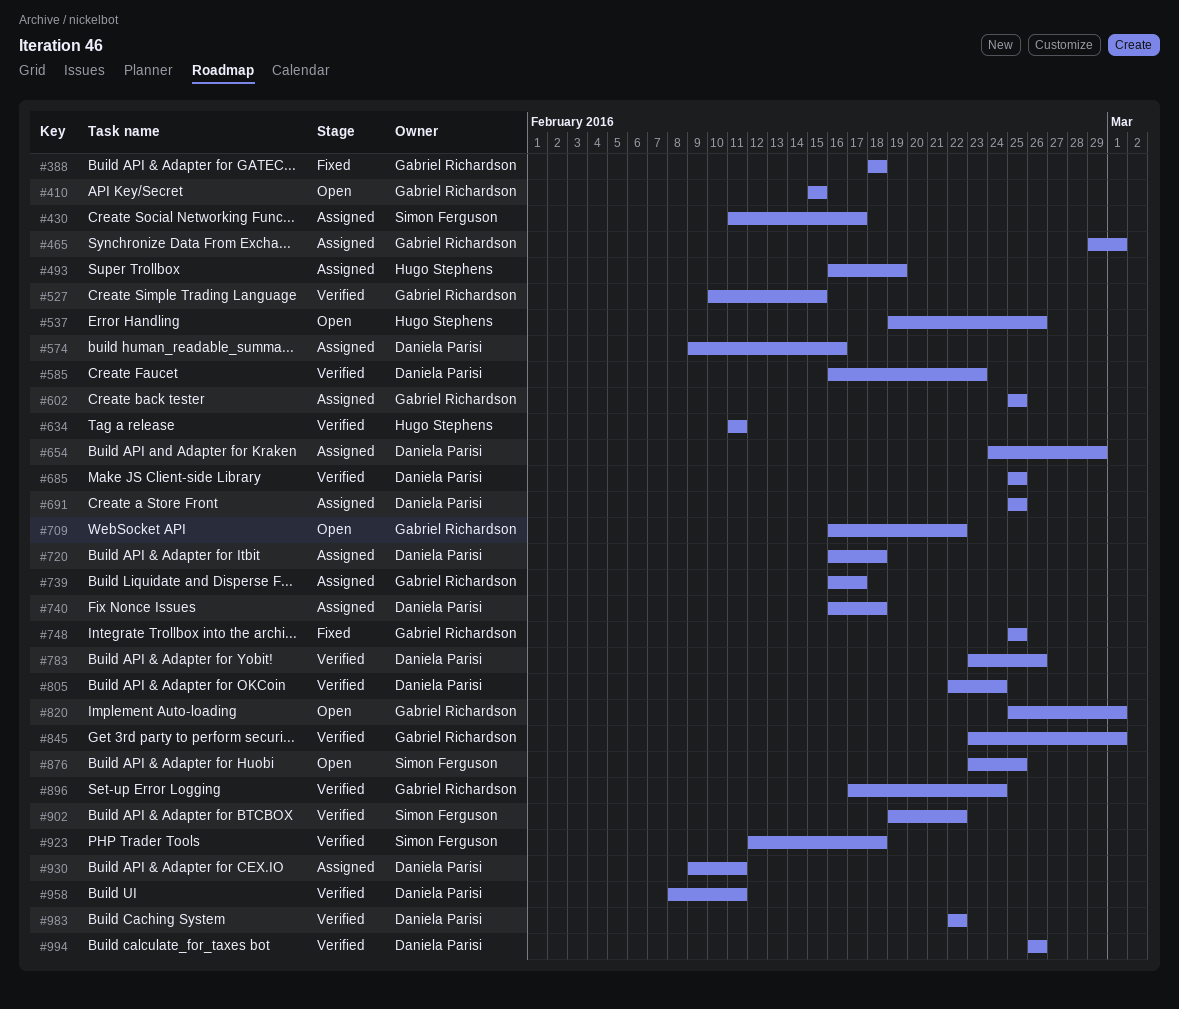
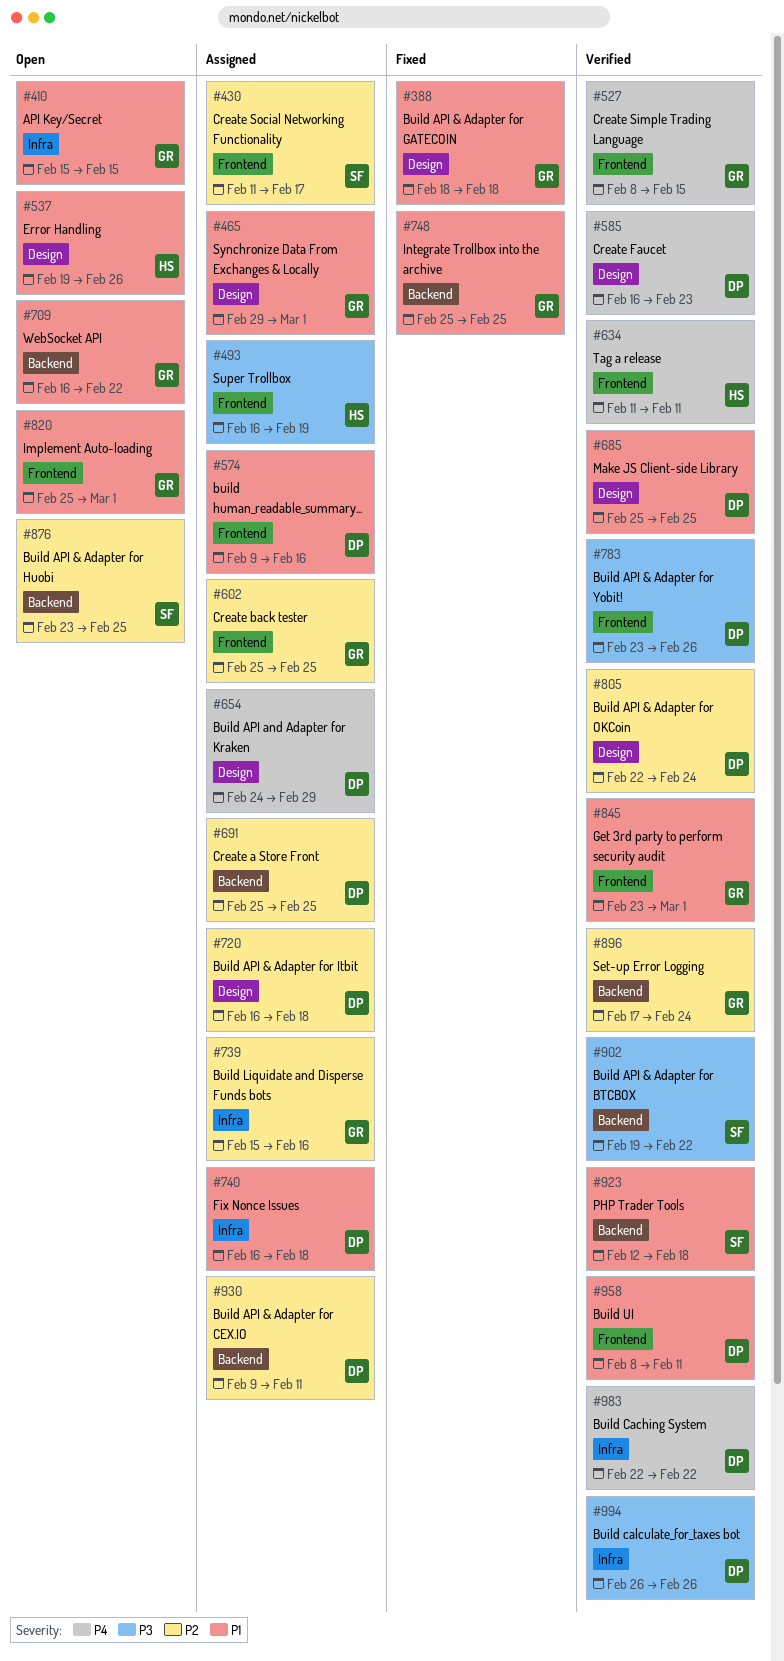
#527, start: Feb 10 -> Feb 8
#739, start: Feb 16 -> Feb 15
#739, due: Feb 17 -> Feb 16

